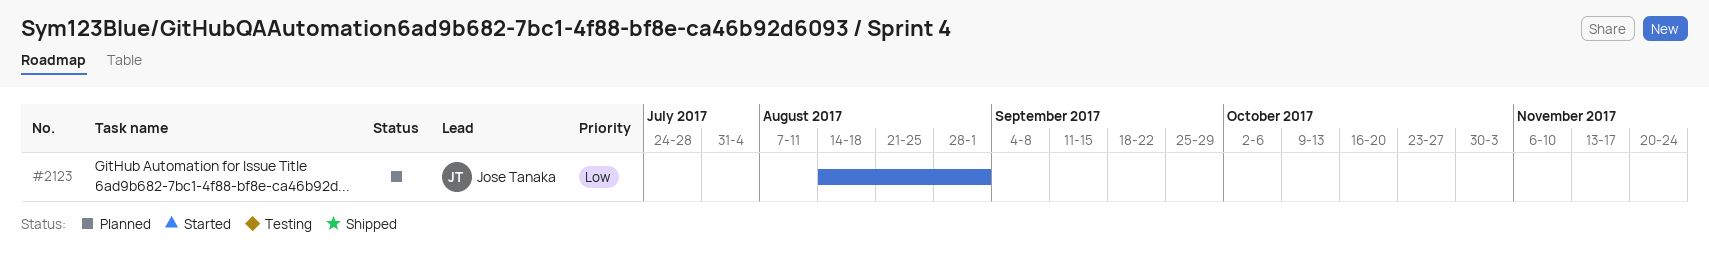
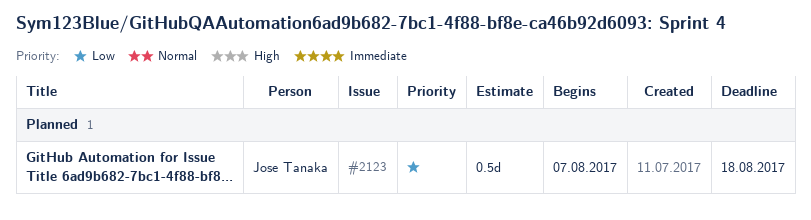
#2123, start: Aug 14 -> Aug 7
#2123, due: Sep 1 -> Aug 18

